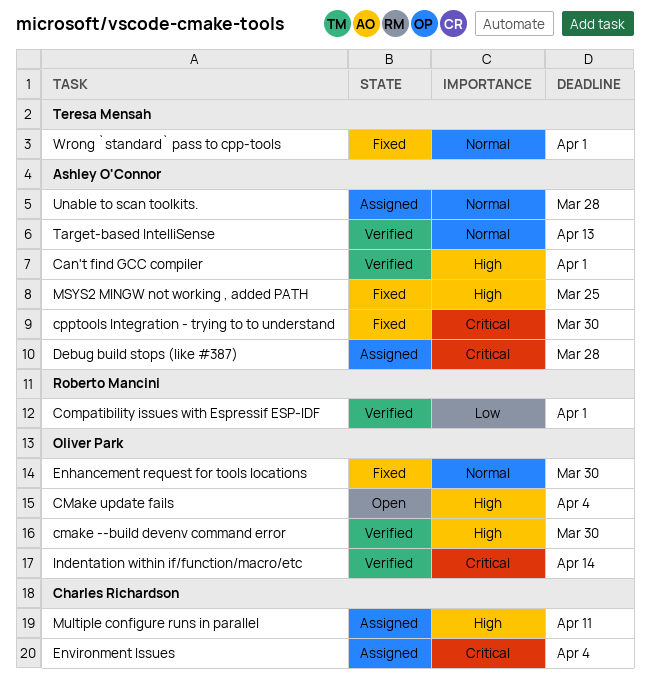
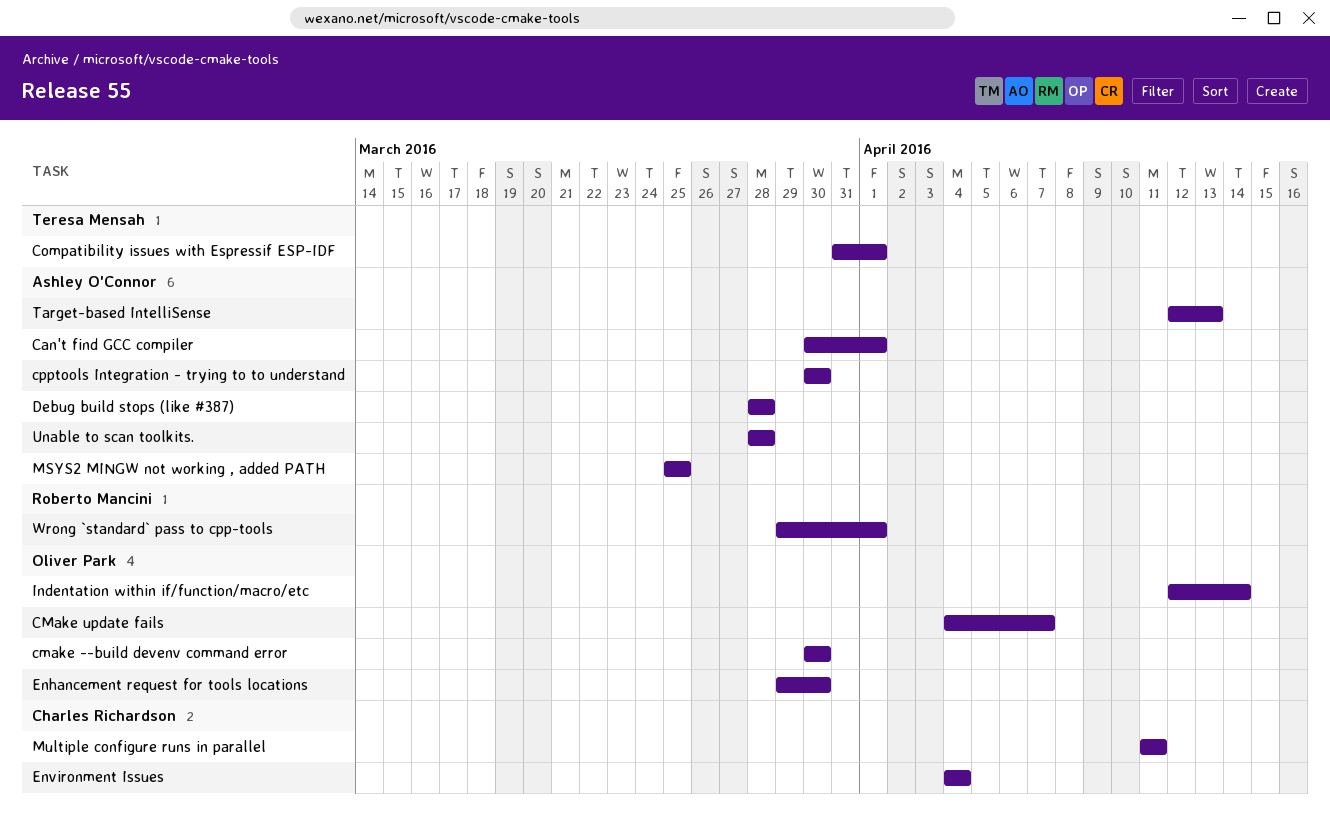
CMake update fails, due: Apr 4 -> Apr 7
Compatibility issues with Espressif ESP-IDF, owner: Roberto Mancini -> Teresa Mensah
Wrong `standard` pass to cpp-tools, owner: Teresa Mensah -> Roberto Mancini

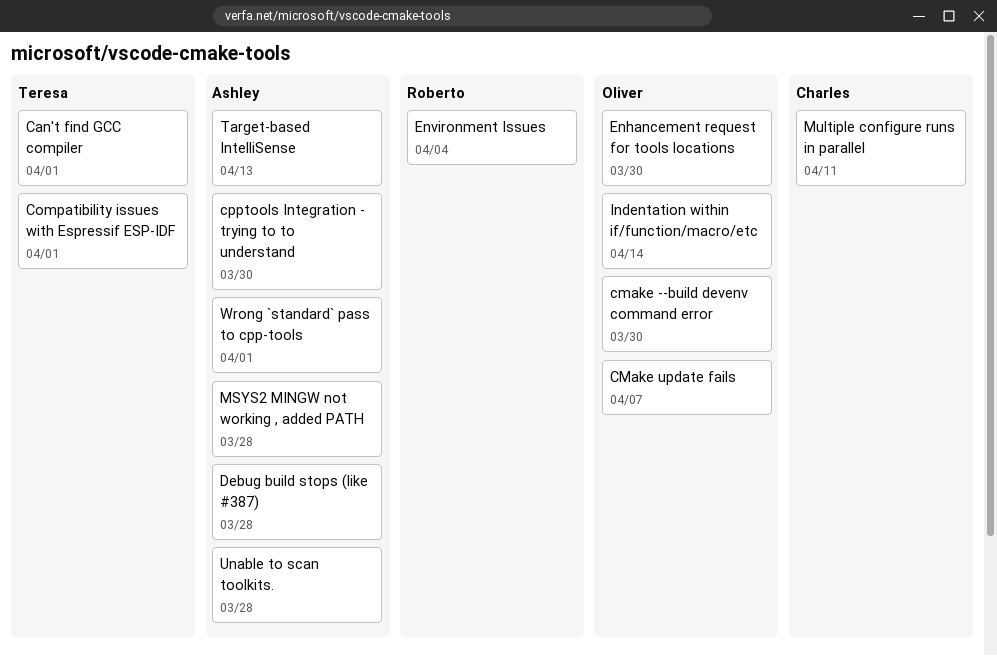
Can't find GCC compiler, owner: Ashley O'Connor -> Teresa Mensah
Environment Issues, owner: Charles Richardson -> Roberto Mancini
MSYS2 MINGW not working , added PATH, due: Mar 25 -> Mar 28
Wrong `standard` pass to cpp-tools, owner: Roberto Mancini -> Ashley O'Connor

